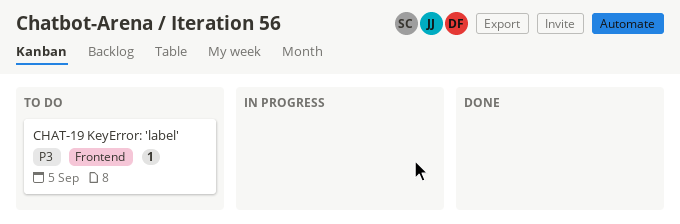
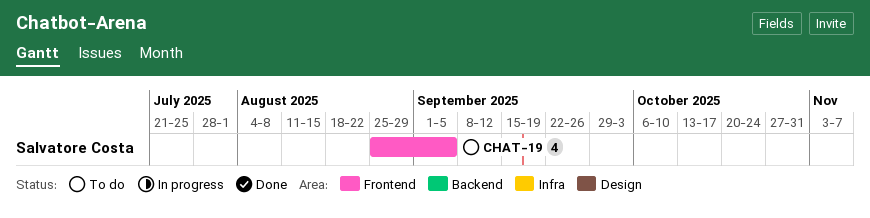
CHAT-19, estimate: 1 -> 4

